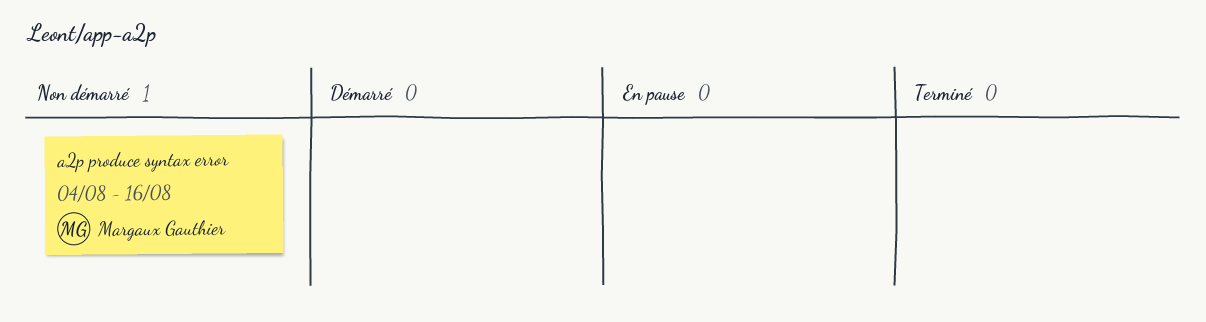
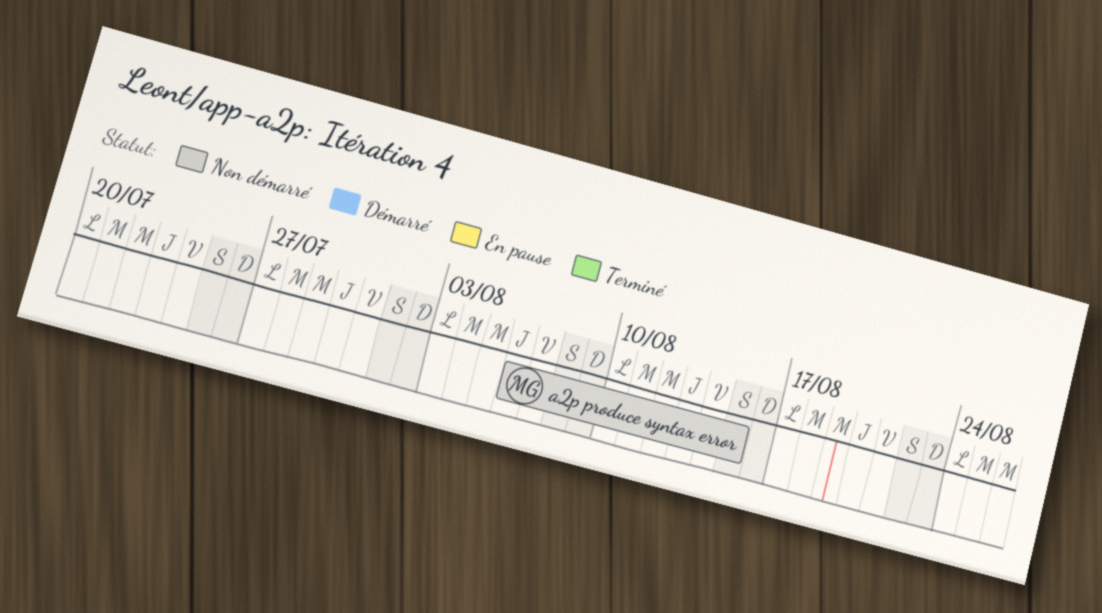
a2p produce syntax error, start: Aug 4 -> Aug 6
a2p produce syntax error, due: Aug 16 -> Aug 15

